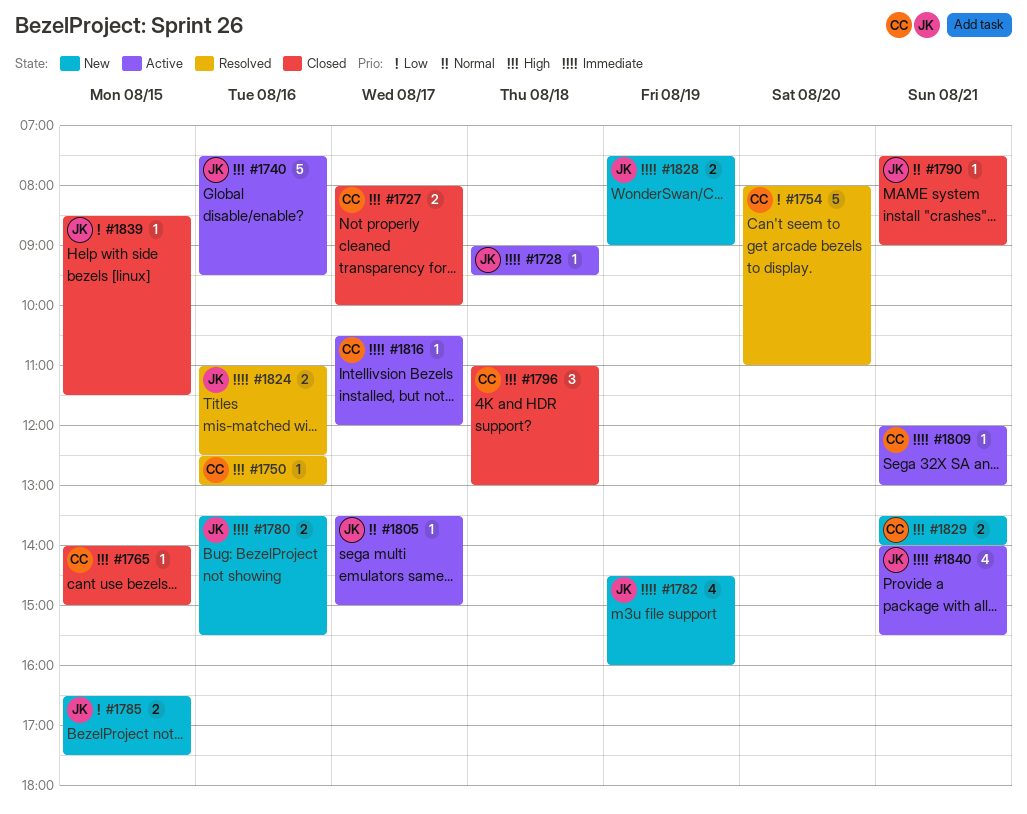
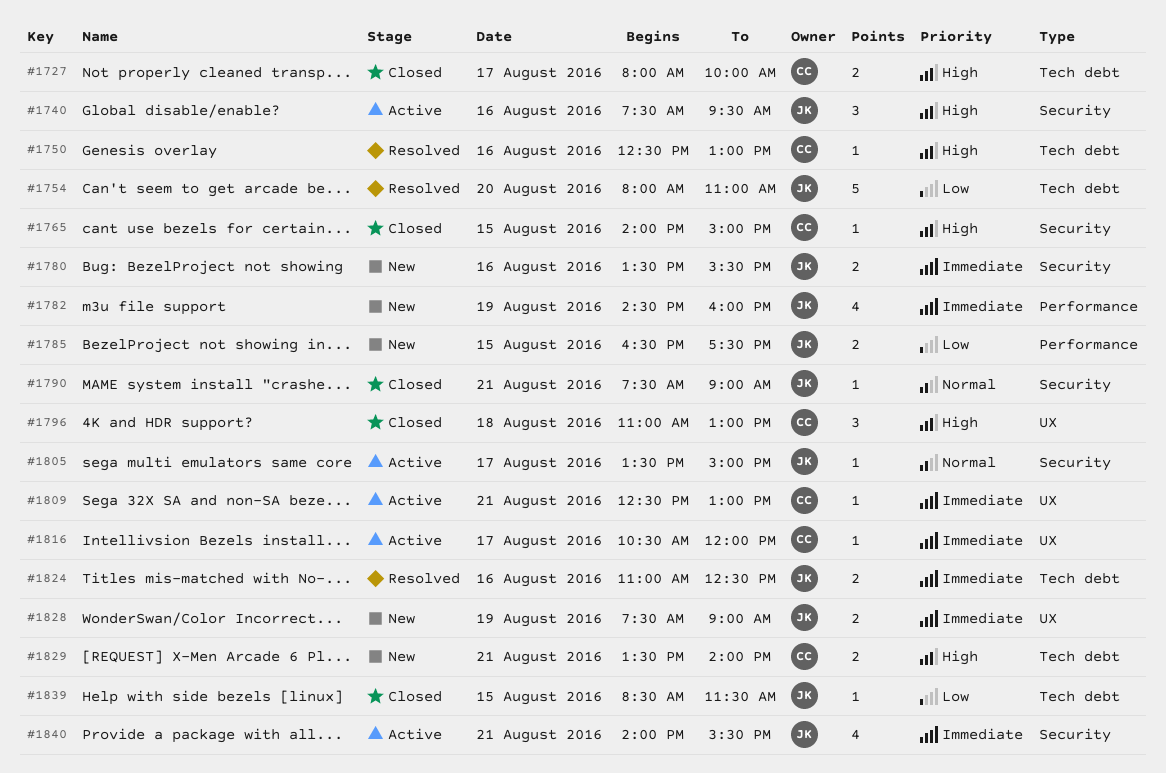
#1728: present -> none
#1740, estimate: 5 -> 3
#1754, owner: CC -> JK
#1809, begins: 12:00 -> 12:30

